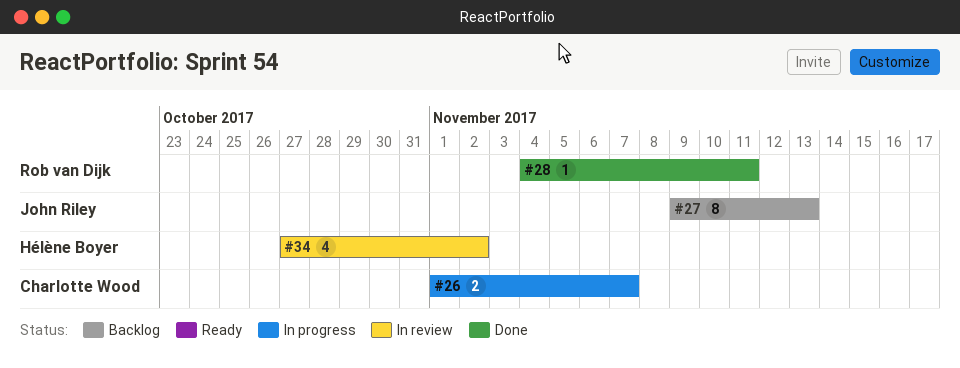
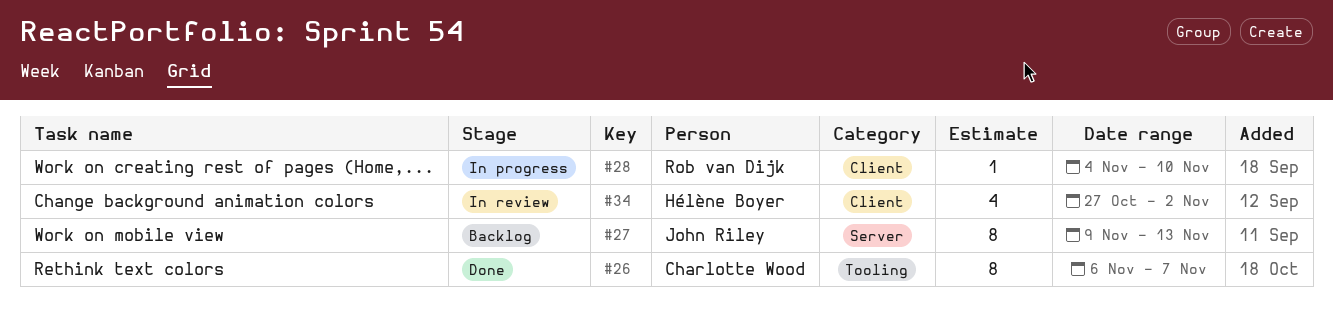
#26, status: In progress -> Done
#26, estimate: 2 -> 8
#26, start: Nov 1 -> Nov 6
#28, status: Done -> In progress
#28, due: Nov 11 -> Nov 10

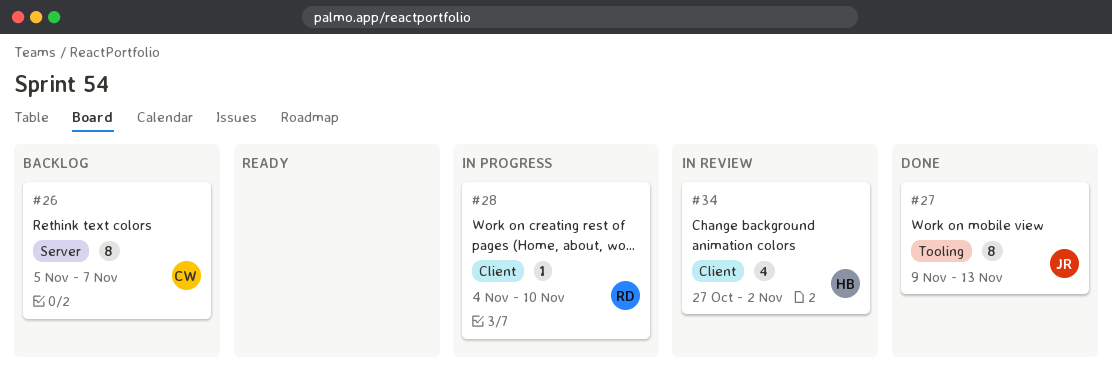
#26, status: Done -> Backlog
#26, label: Tooling -> Server
#26, start: Nov 6 -> Nov 5
#27, status: Backlog -> Done
#27, label: Server -> Tooling

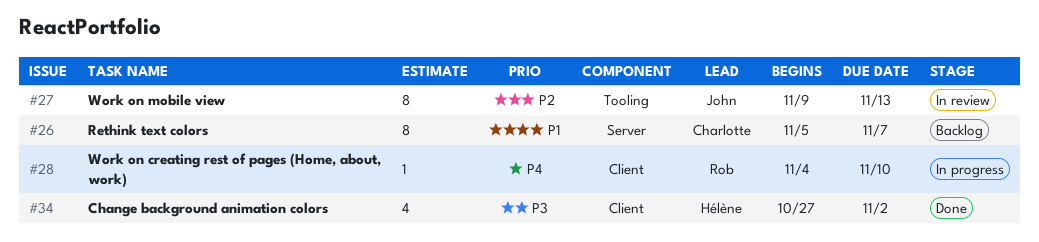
#27, status: Done -> In review
#34, status: In review -> Done

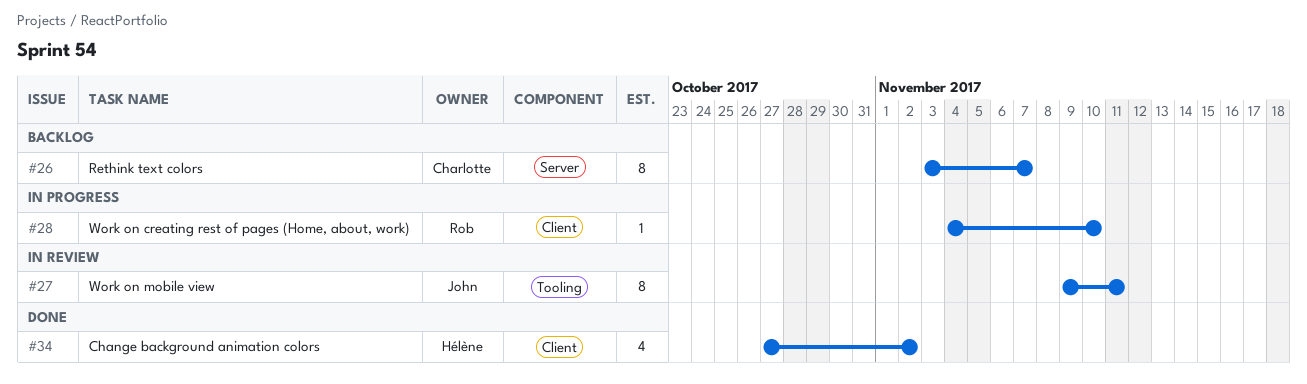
#26, start: Nov 5 -> Nov 3
#27, due: Nov 13 -> Nov 11

